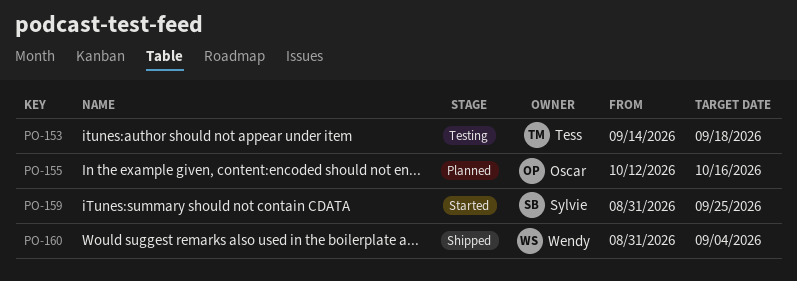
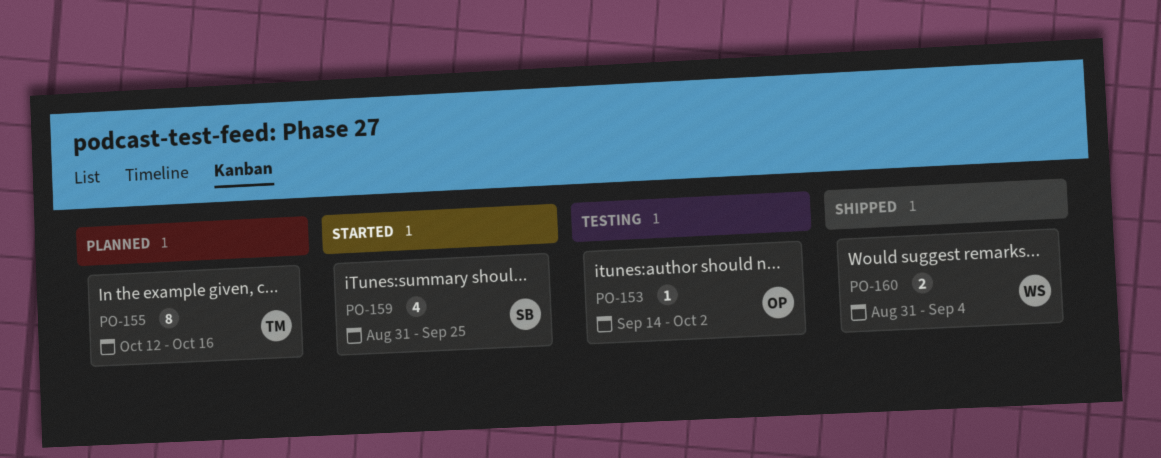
PO-153, owner: Tess -> Oscar
PO-153, due: Sep 18 -> Oct 2
PO-155, owner: Oscar -> Tess

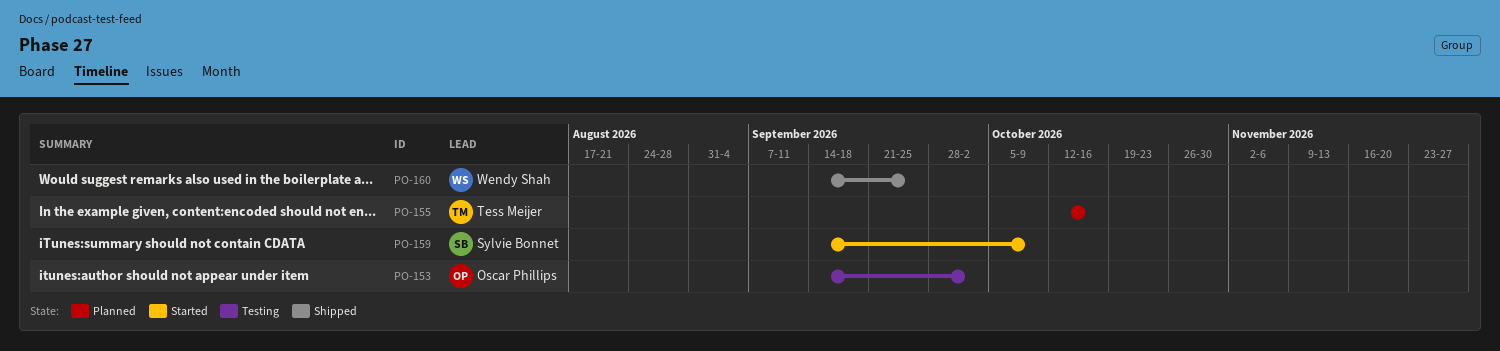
PO-159, start: Aug 31 -> Sep 14
PO-159, due: Sep 25 -> Oct 9
PO-160, start: Aug 31 -> Sep 14
PO-160, due: Sep 4 -> Sep 25

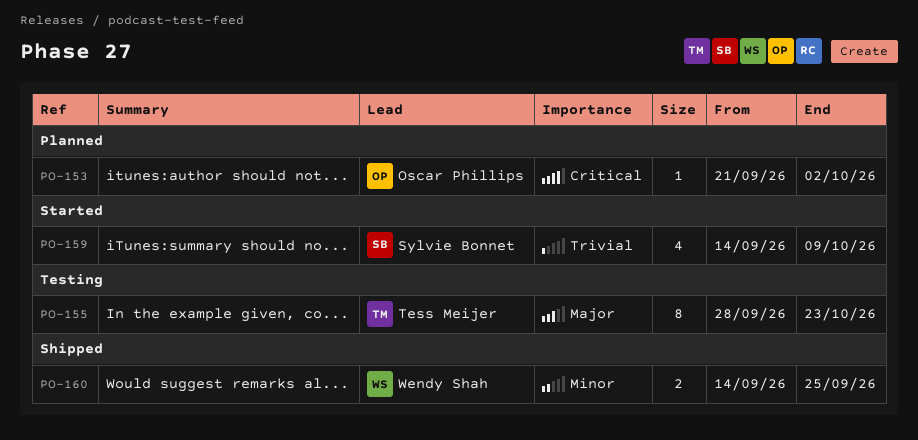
PO-153, status: Testing -> Planned
PO-153, start: Sep 14 -> Sep 21
PO-155, status: Planned -> Testing
PO-155, start: Oct 12 -> Sep 28
PO-155, due: Oct 16 -> Oct 23

